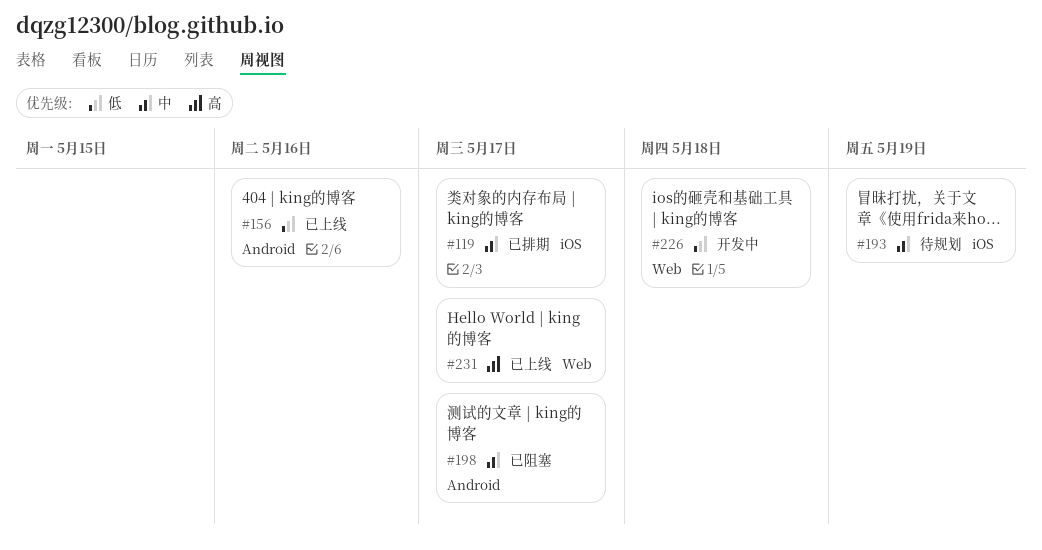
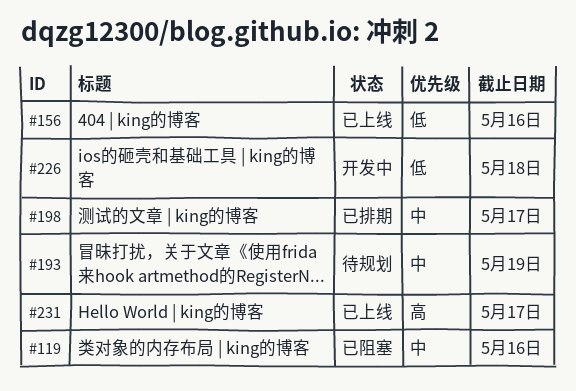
#119, status: 已排期 -> 已阻塞
#119, due: May 17 -> May 16
#198, status: 已阻塞 -> 已排期

